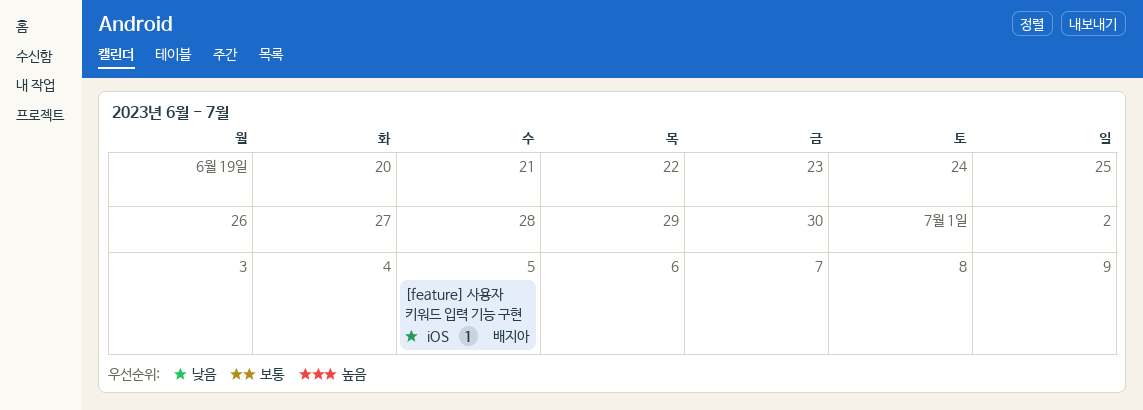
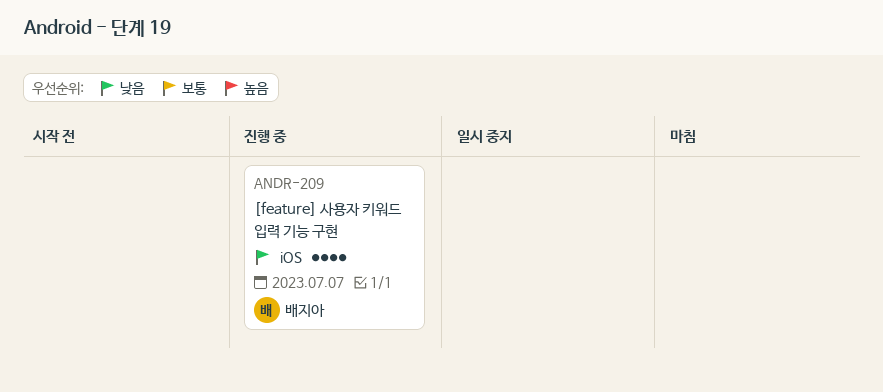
[feature] 사용자 키워드 입력 기능 구현, estimate: 1 -> 4
[feature] 사용자 키워드 입력 기능 구현, due: Jul 5 -> Jul 7

